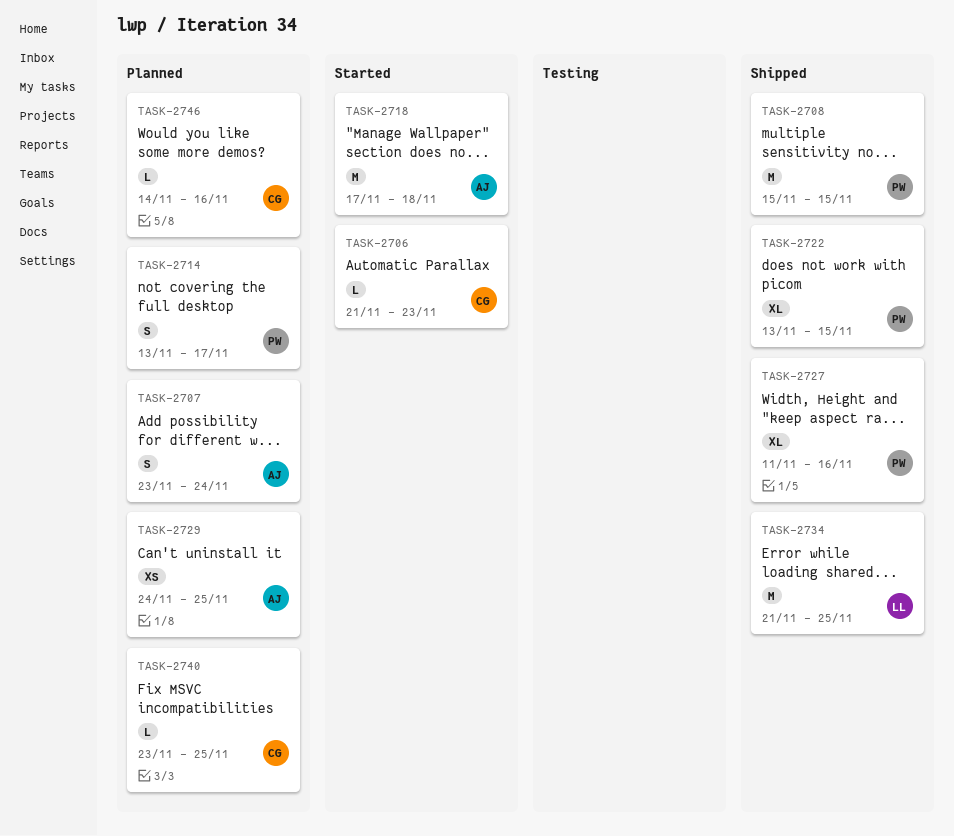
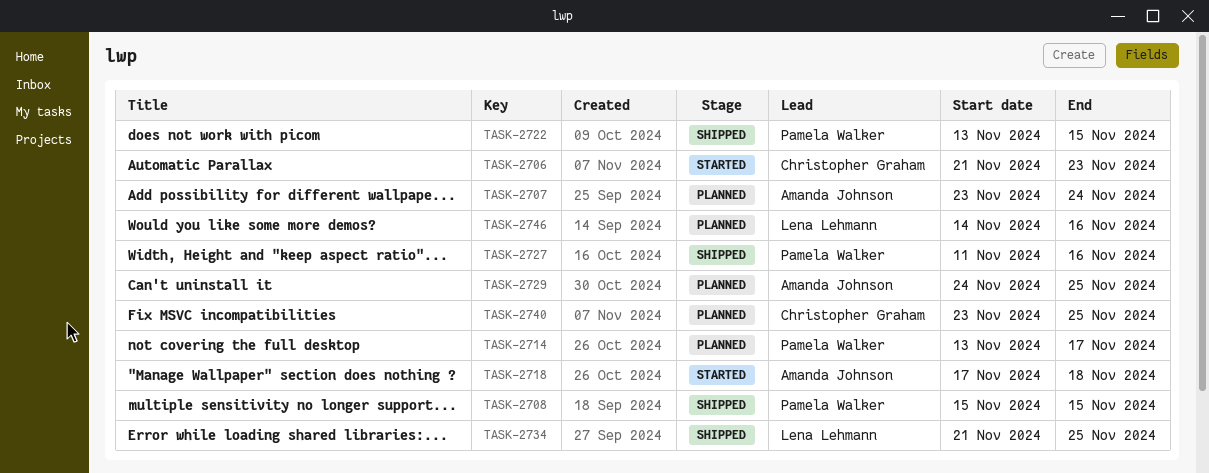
TASK-2746, owner: Christopher Graham -> Lena Lehmann

